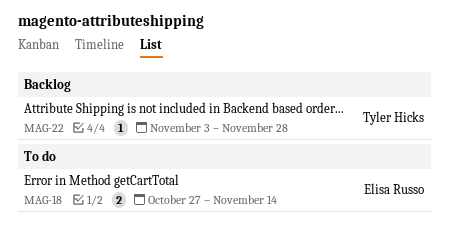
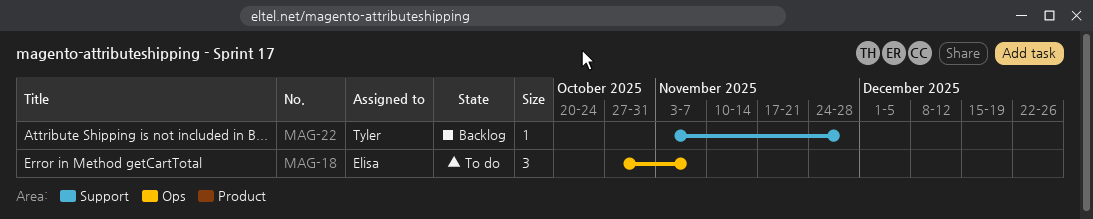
MAG-18, estimate: 2 -> 3
MAG-18, due: Nov 14 -> Nov 7

